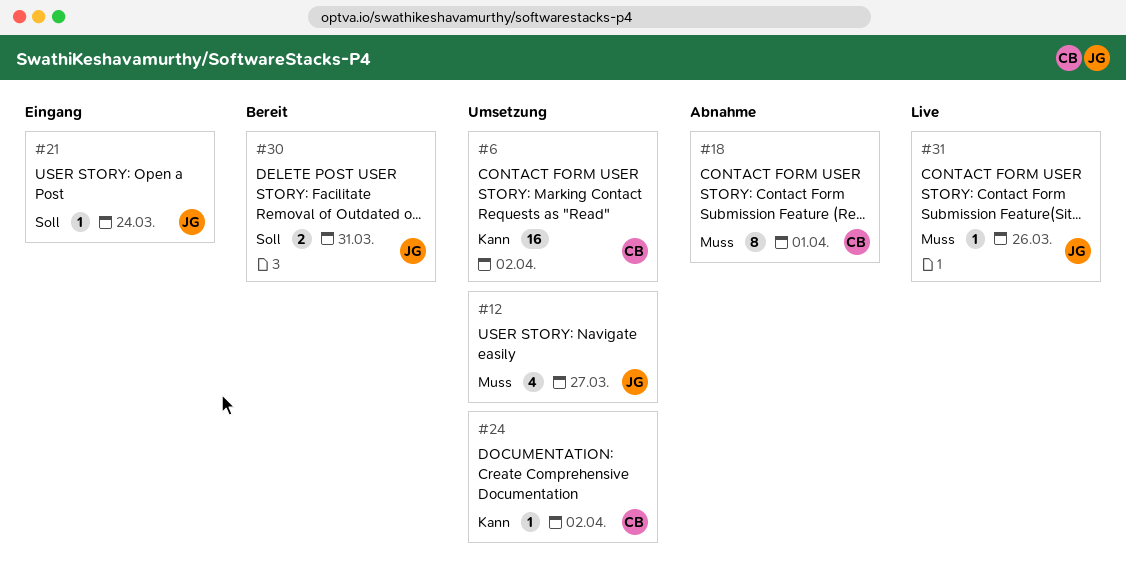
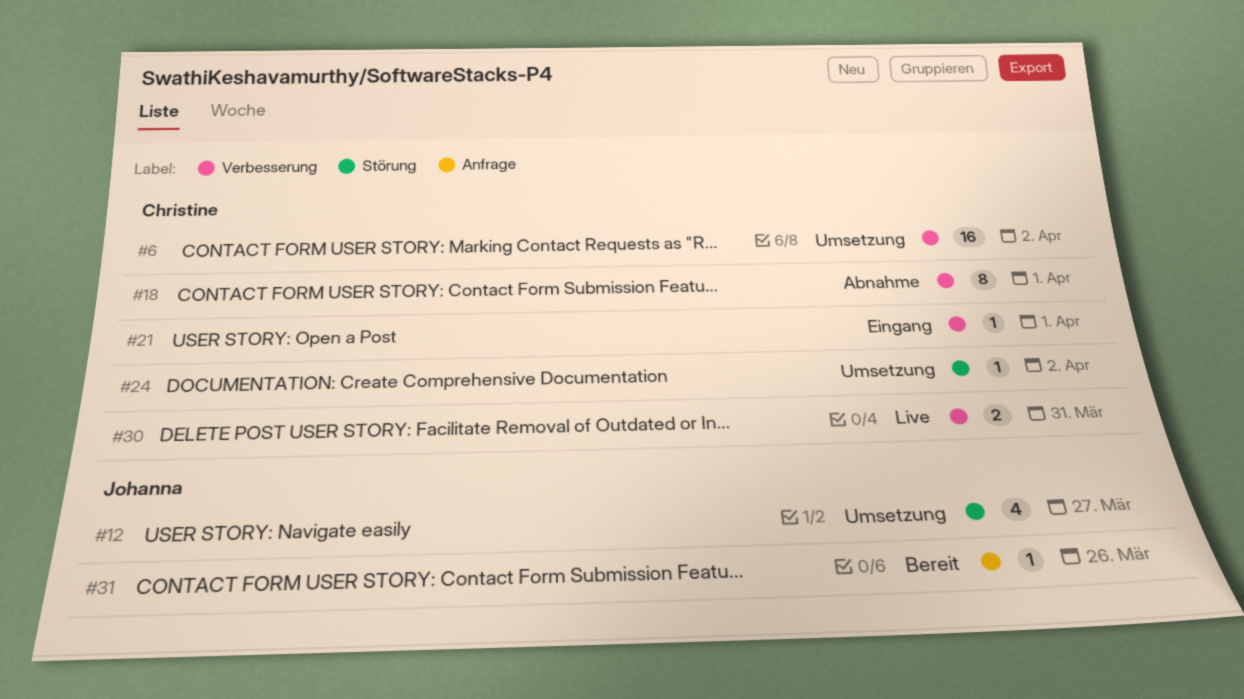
#21, owner: Johanna -> Christine
#21, due: Mar 24 -> Apr 1
#30, status: Bereit -> Live
#30, owner: Johanna -> Christine
#31, status: Live -> Bereit

